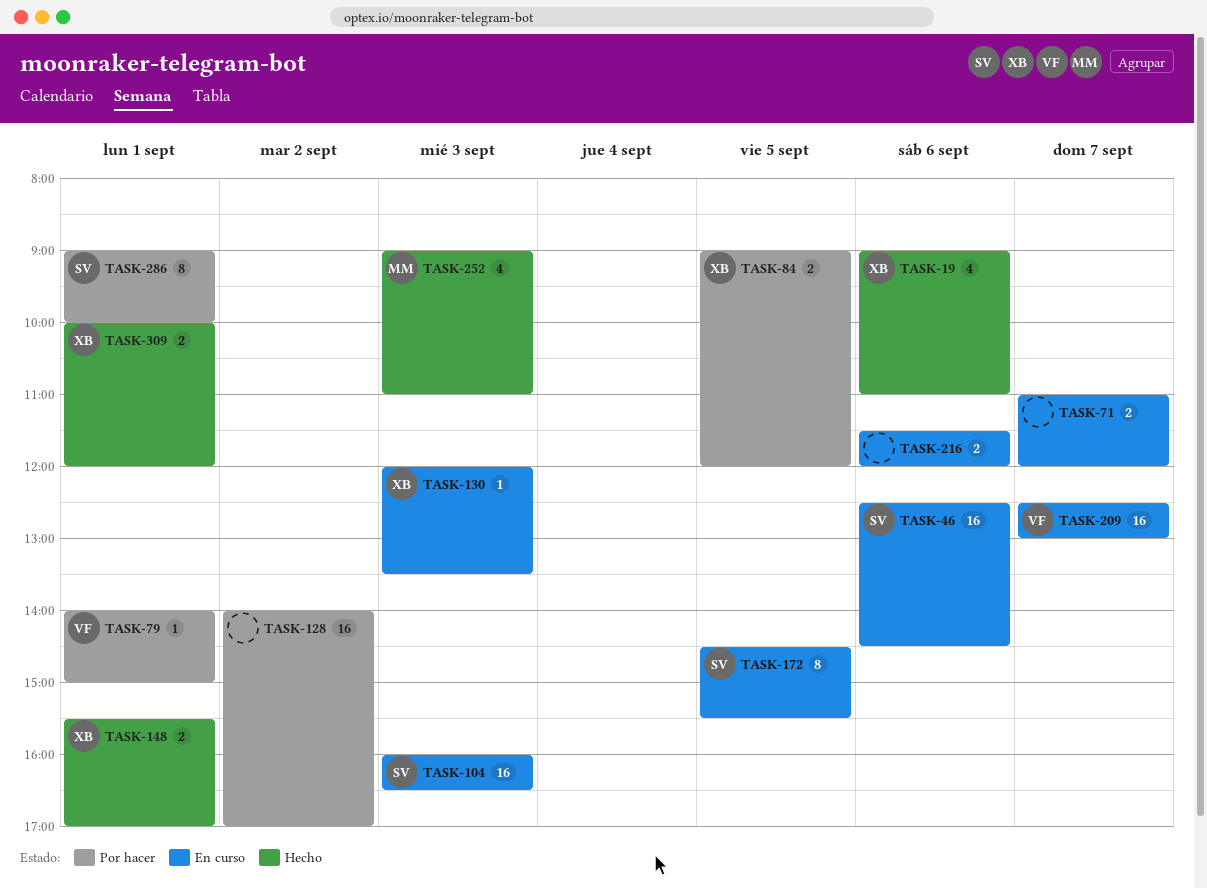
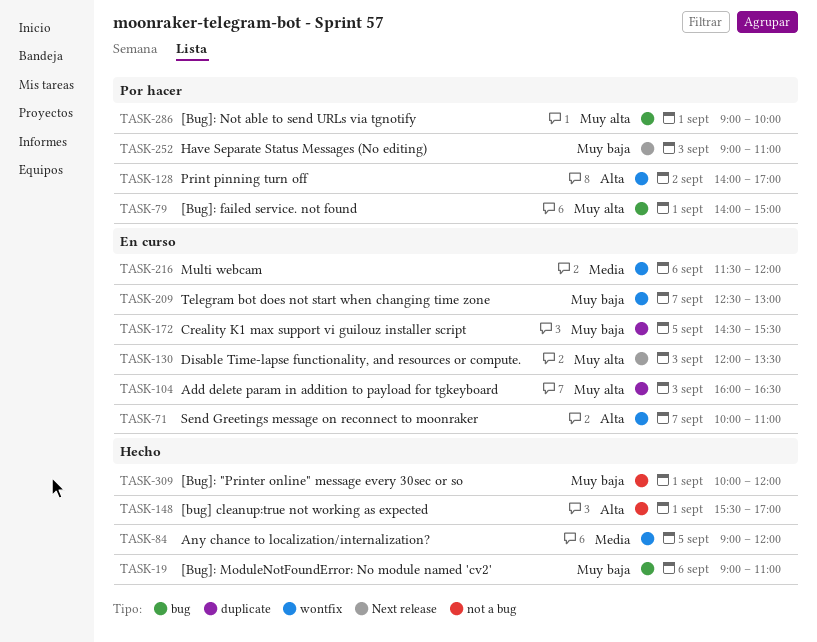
TASK-46: present -> none
TASK-71, begins: 11:00 -> 10:00
TASK-71, ends: 12:00 -> 11:00
TASK-84, status: Por hacer -> Hecho
TASK-252, status: Hecho -> Por hacer

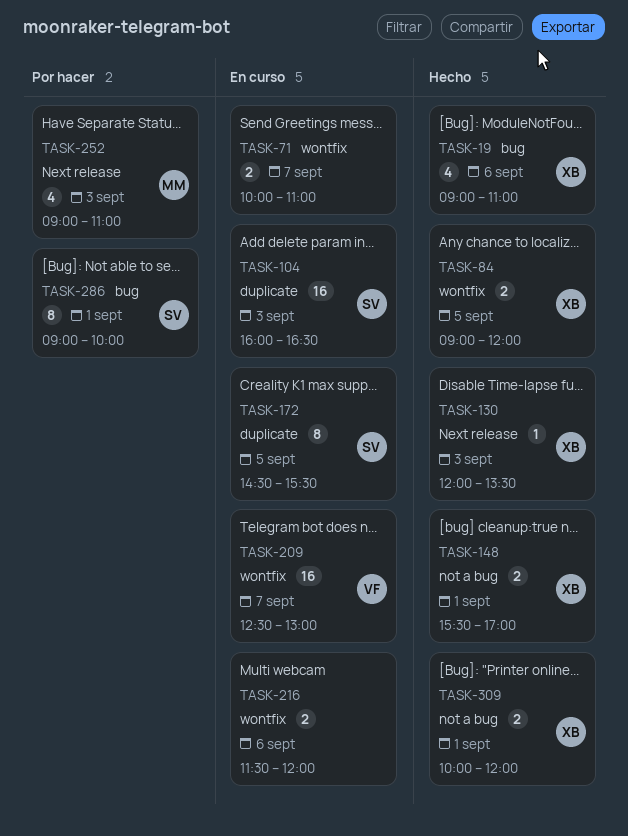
TASK-79: present -> none
TASK-128: present -> none
TASK-130, status: En curso -> Hecho

